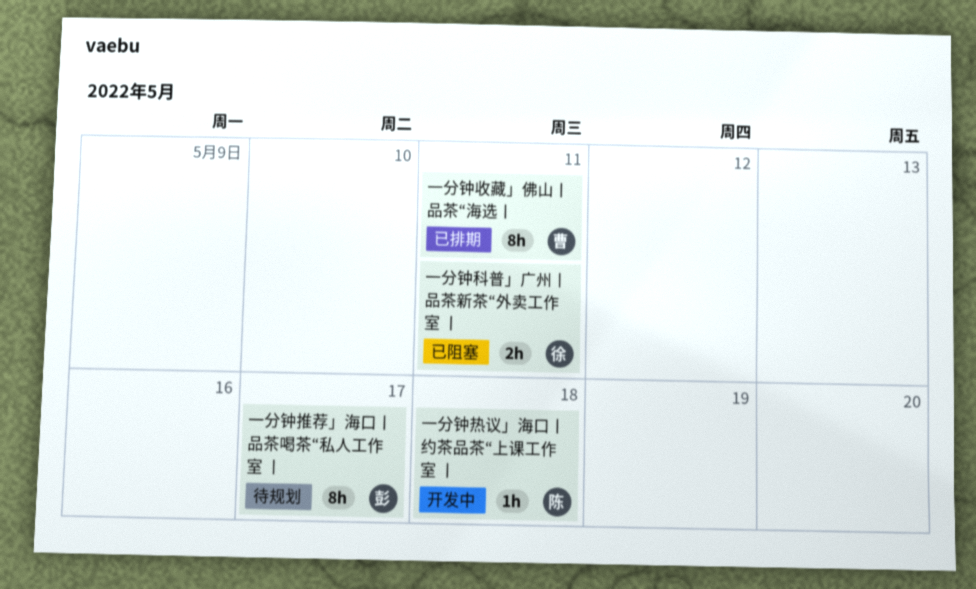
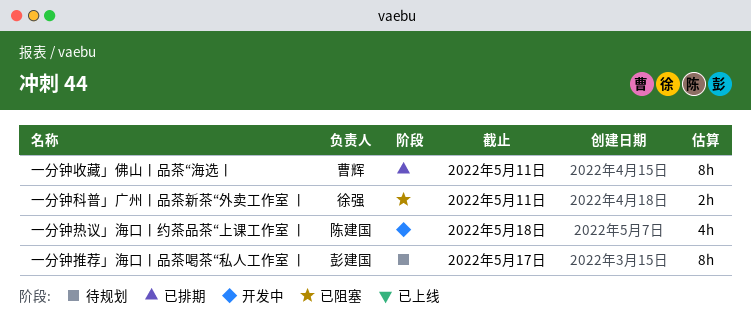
一分钟热议」海口丨约茶品茶“上课工作室 丨, estimate: 1h -> 4h

